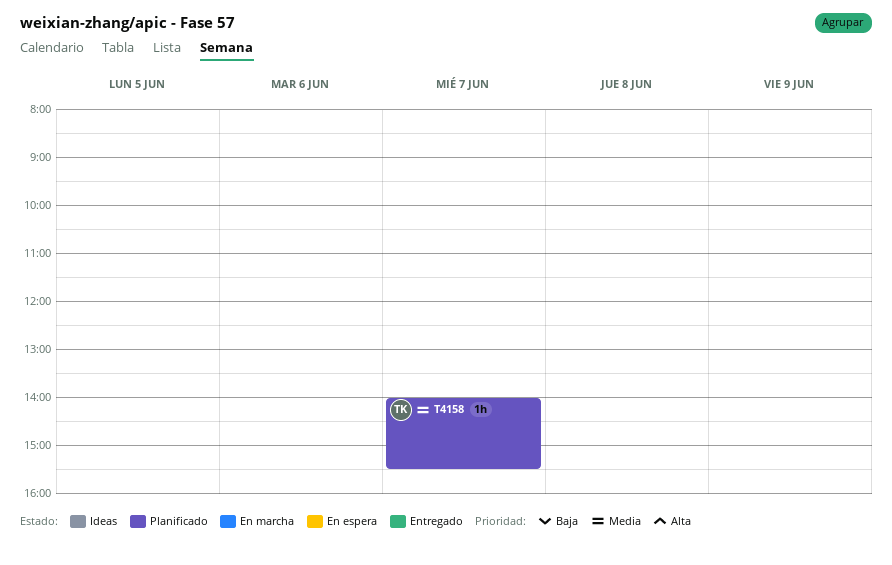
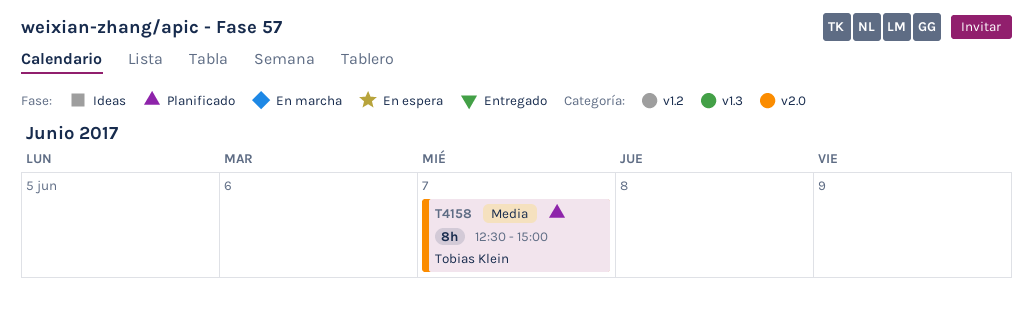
T4158, estimate: 1h -> 8h
T4158, begins: 14:00 -> 12:30
T4158, ends: 15:30 -> 15:00

